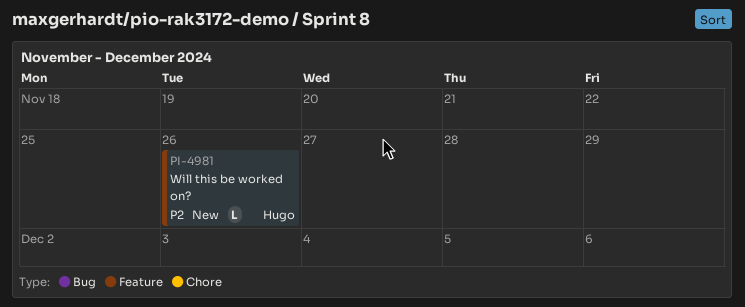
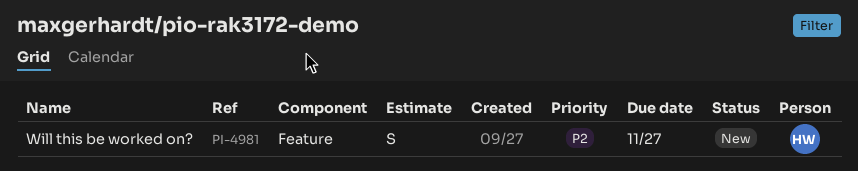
PI-4981, estimate: L -> S
PI-4981, due: Nov 26 -> Nov 27

